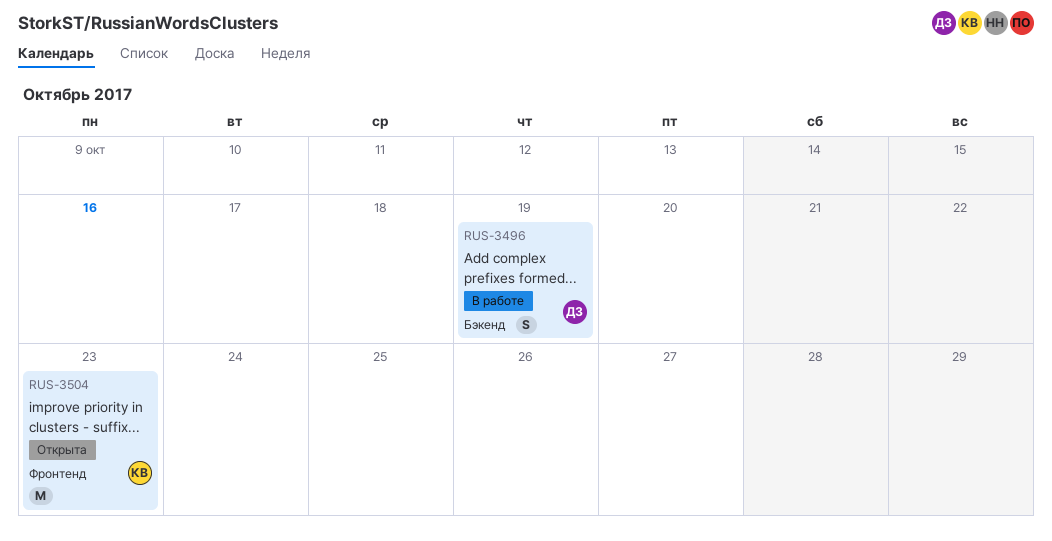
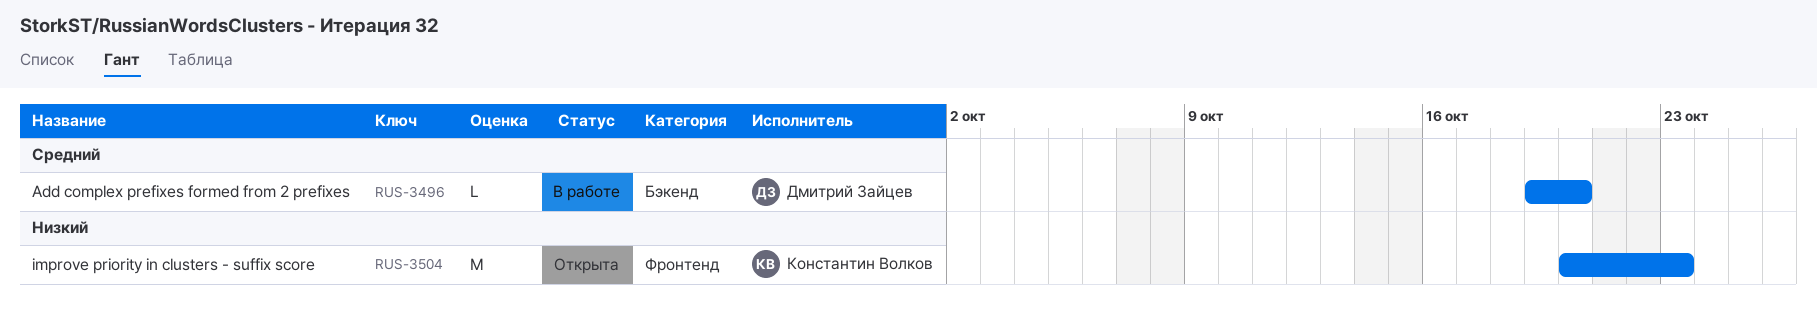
RUS-3496, estimate: S -> L
RUS-3496, due: Oct 19 -> Oct 20

